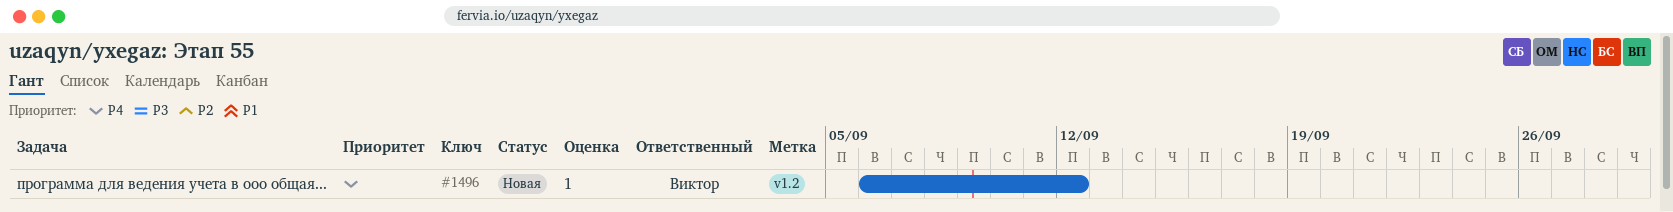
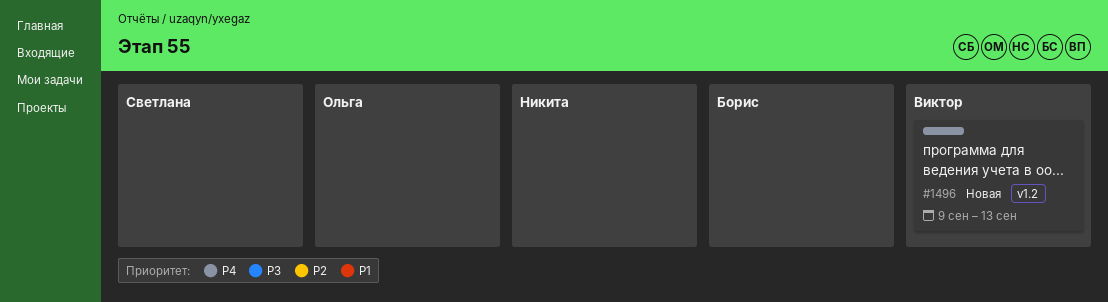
#1496, start: Sep 6 -> Sep 9
#1496, due: Sep 12 -> Sep 13

